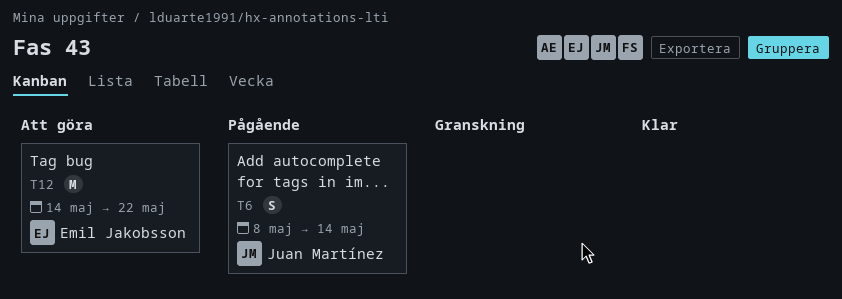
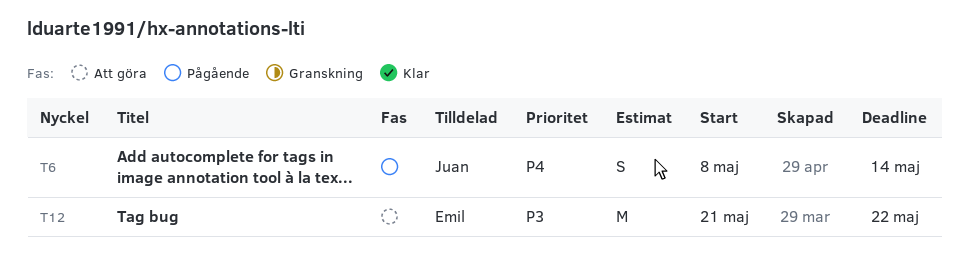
T12, start: May 14 -> May 21

